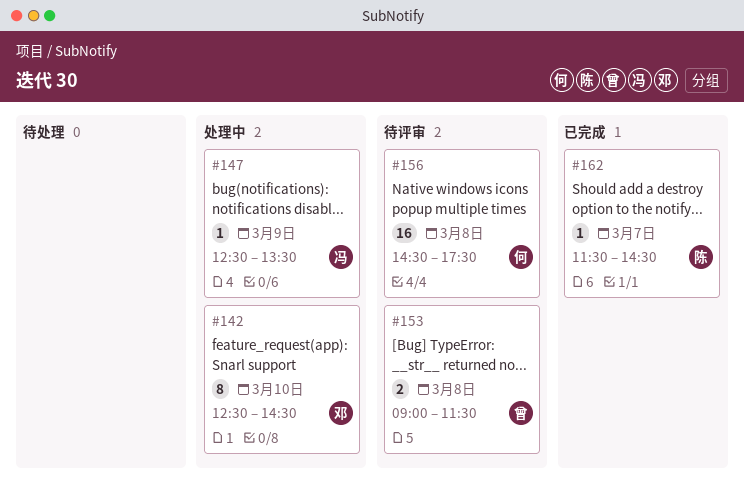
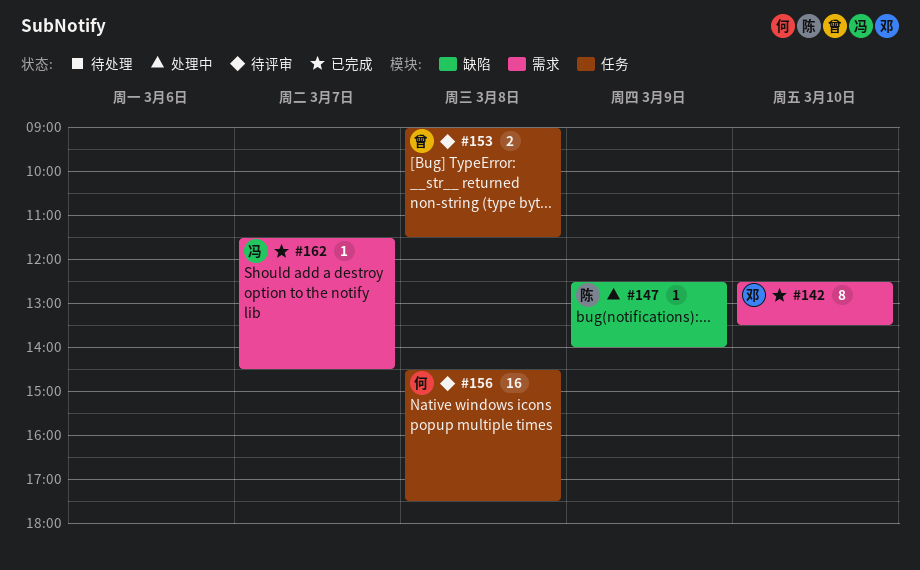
#142, status: 处理中 -> 已完成
#142, ends: 14:30 -> 13:30
#147, owner: 冯 -> 陈
#147, ends: 13:30 -> 14:00
#162, owner: 陈 -> 冯

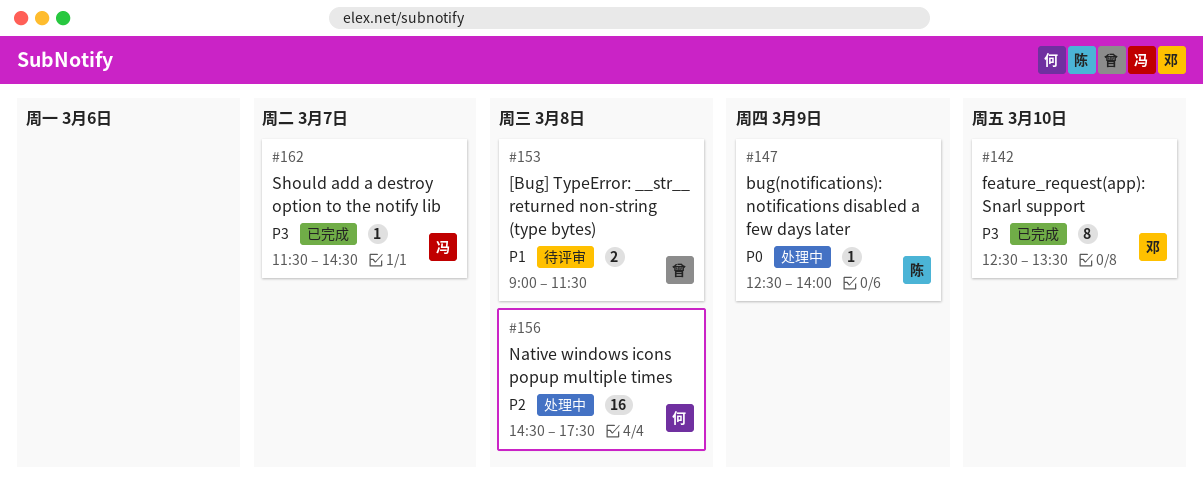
#156, status: 待评审 -> 处理中

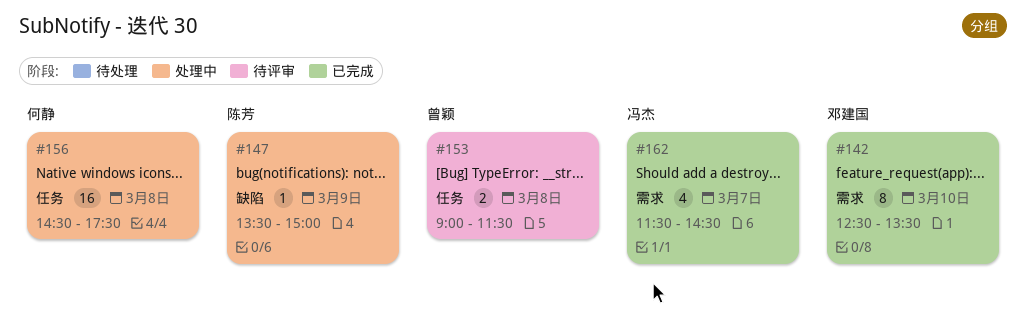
#147, begins: 12:30 -> 13:30
#147, ends: 14:00 -> 15:00
#162, estimate: 1 -> 4

